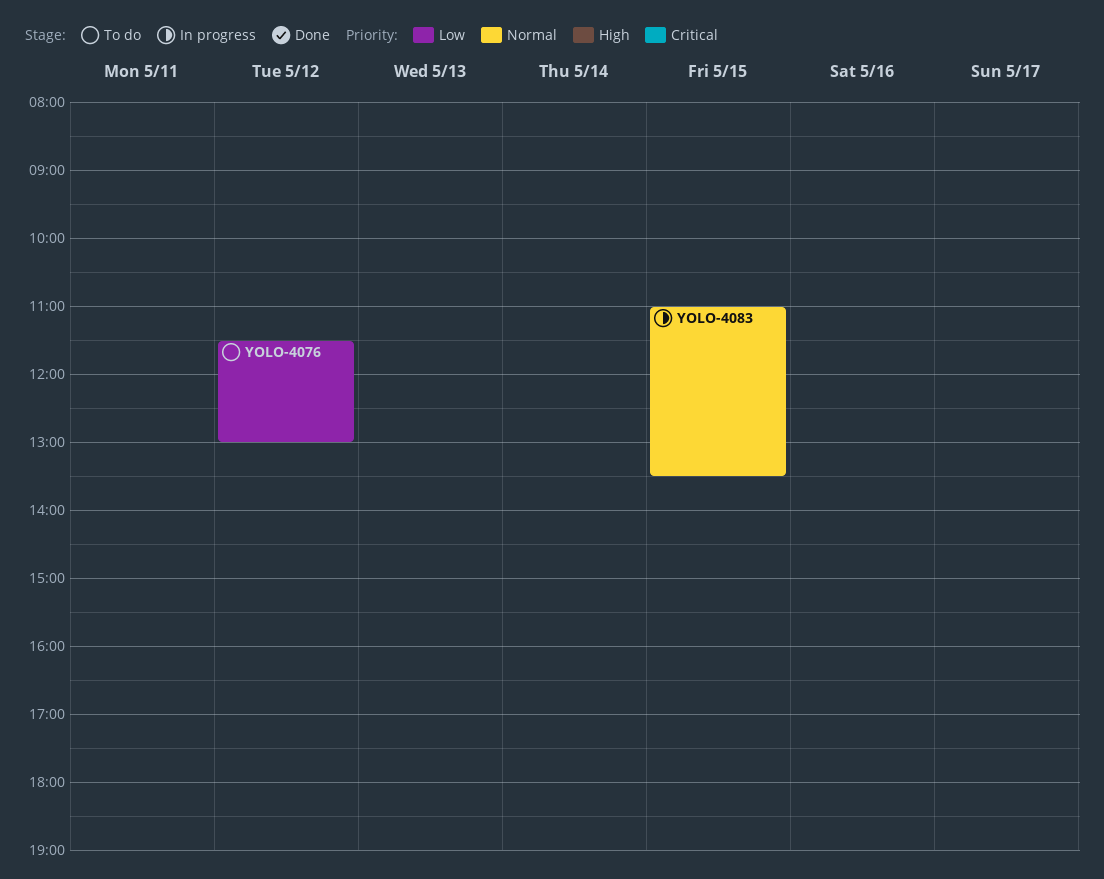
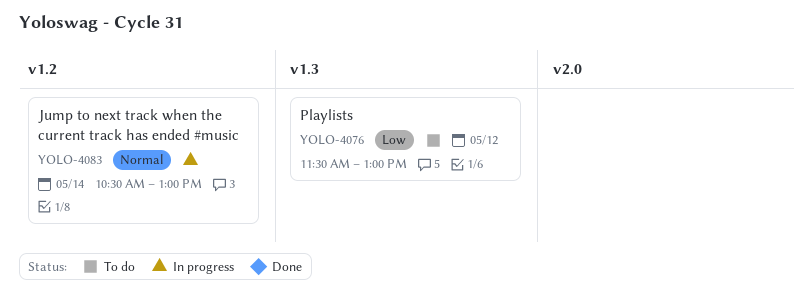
YOLO-4083, day: May 15 -> May 14
YOLO-4083, begins: 11:00 -> 10:30
YOLO-4083, ends: 13:30 -> 13:00

